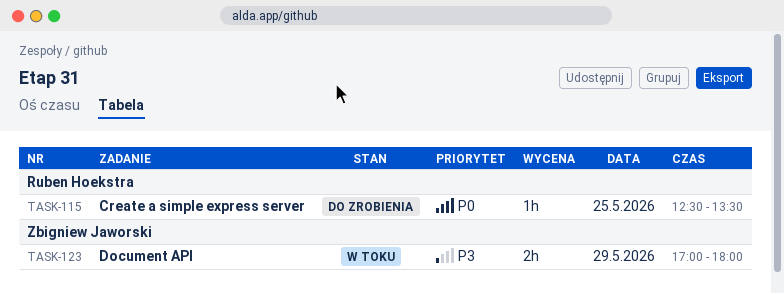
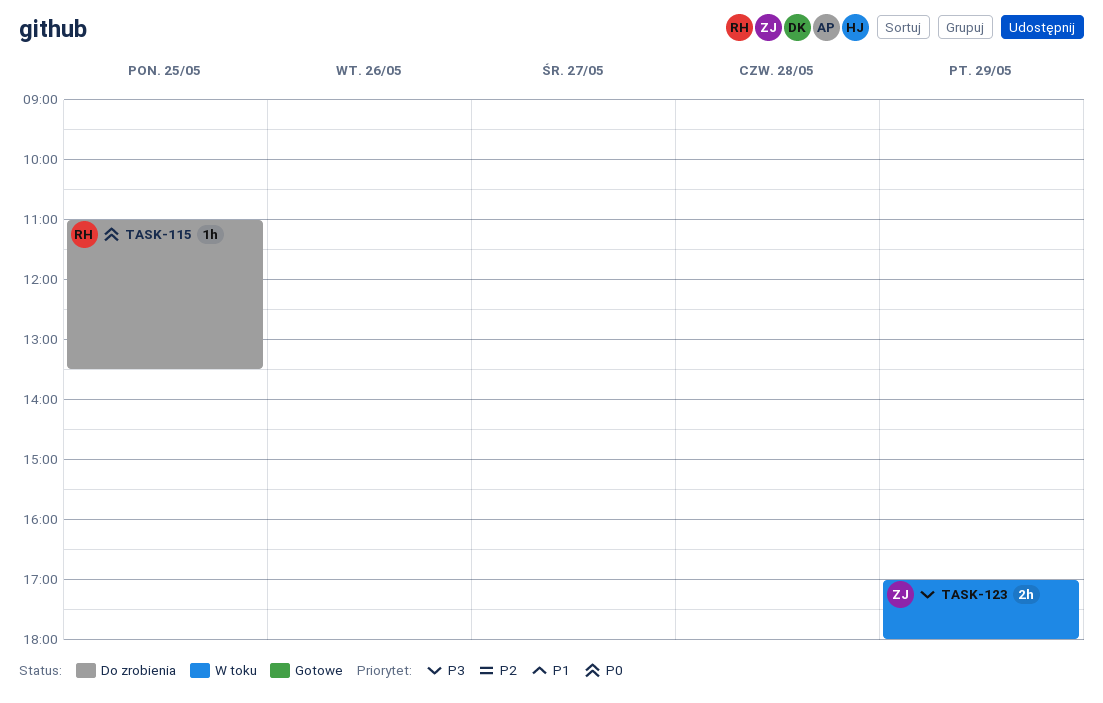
TASK-115, begins: 12:30 -> 11:00

